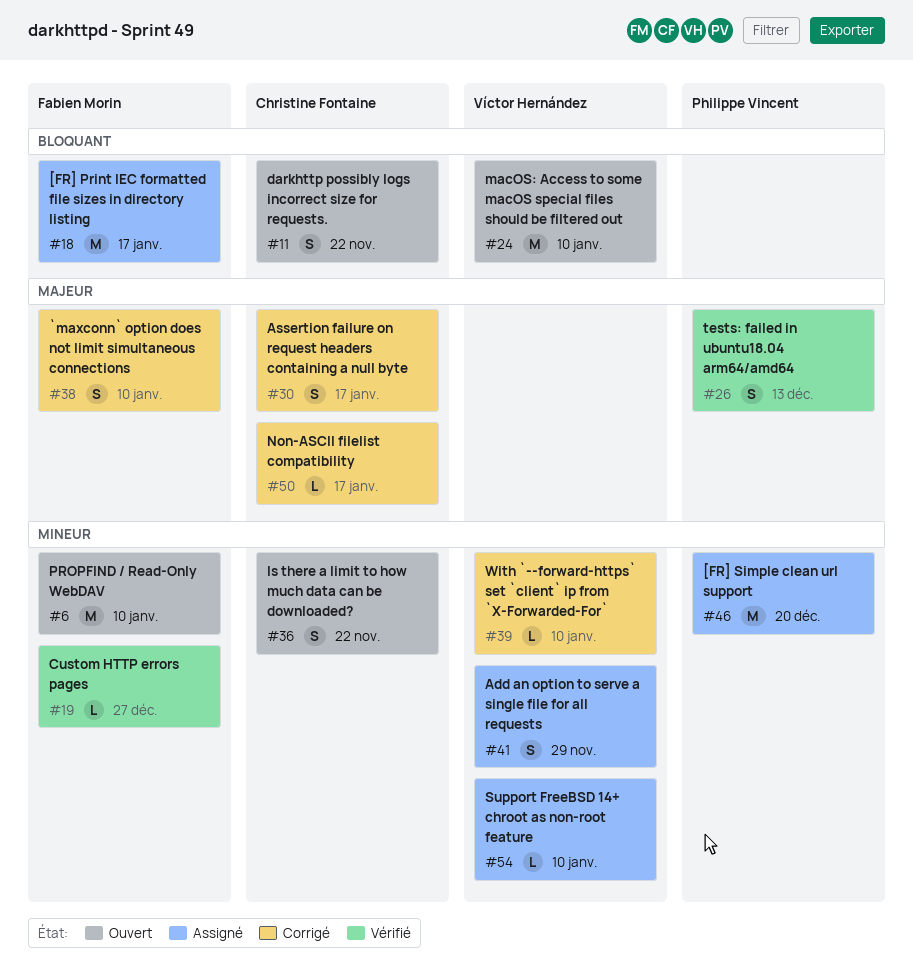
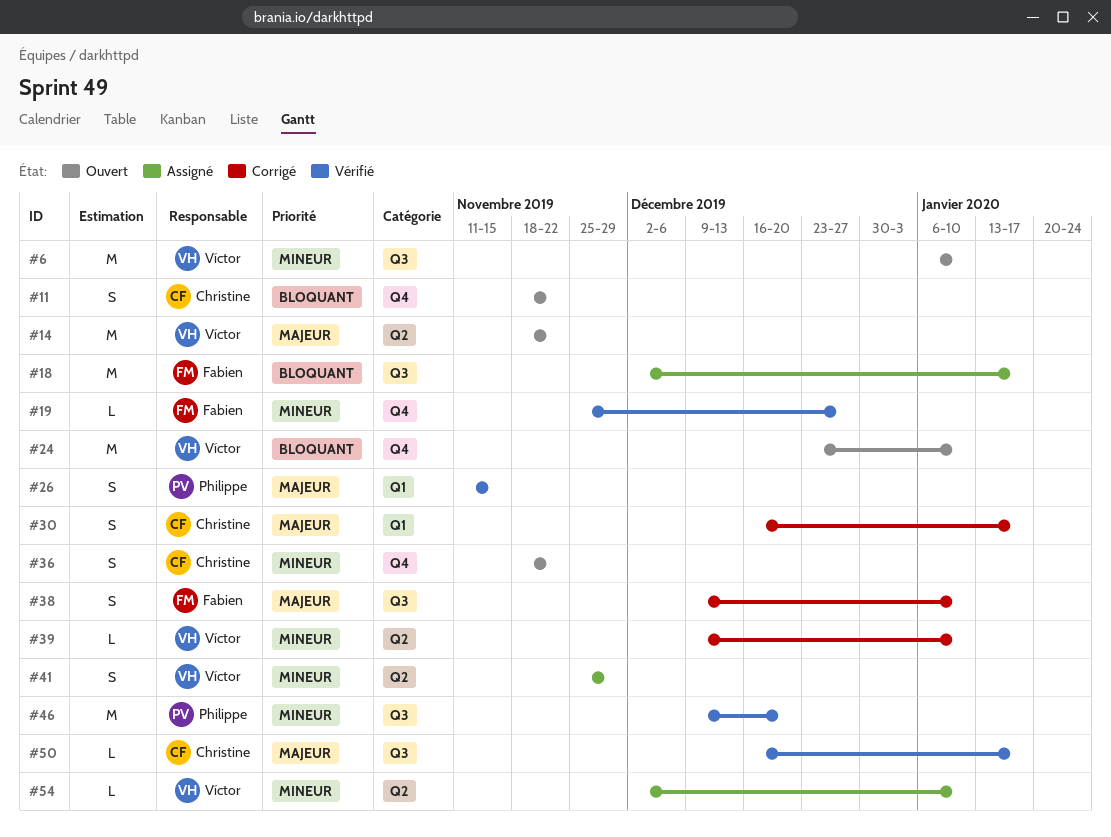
#6, owner: Fabien Morin -> Víctor Hernández
#14: none -> present
#26, due: Dec 13 -> Nov 15
#46, status: Assigné -> Vérifié
#50, status: Corrigé -> Vérifié

